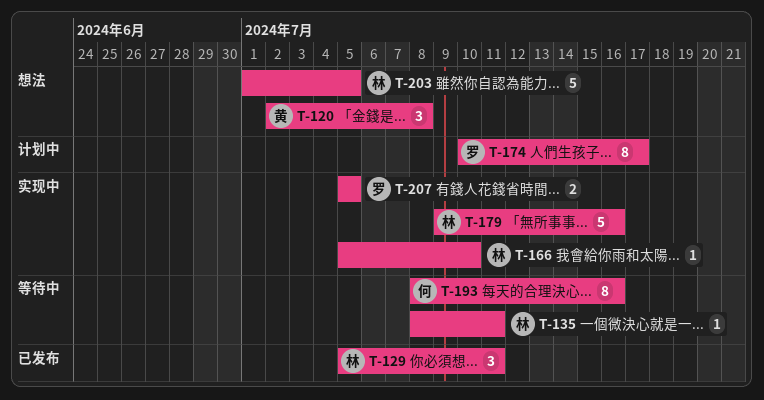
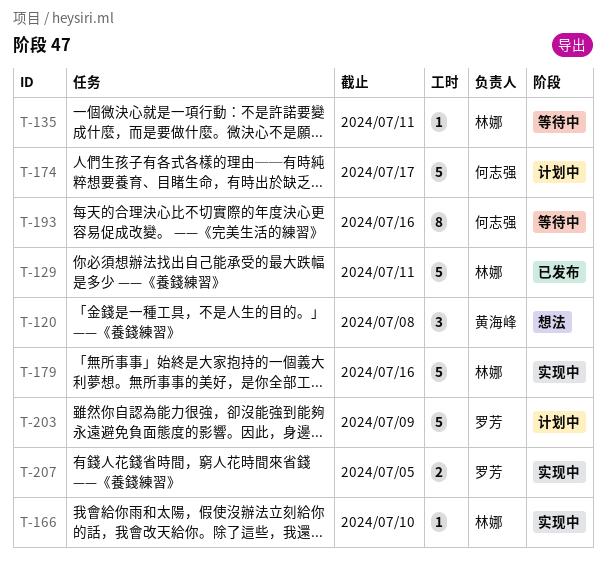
T-129, estimate: 3 -> 5
T-174, owner: 罗芳 -> 何志强
T-174, estimate: 8 -> 5
T-203, status: 想法 -> 计划中
T-203, owner: 林娜 -> 罗芳
T-203, due: Jul 5 -> Jul 9

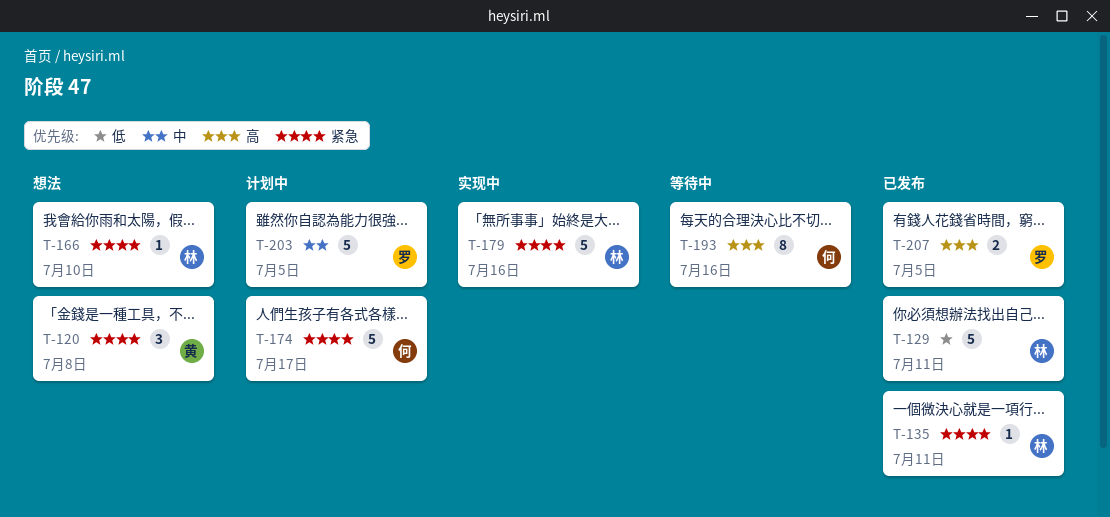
T-135, status: 等待中 -> 已发布
T-166, status: 实现中 -> 想法
T-203, due: Jul 9 -> Jul 5
T-207, status: 实现中 -> 已发布

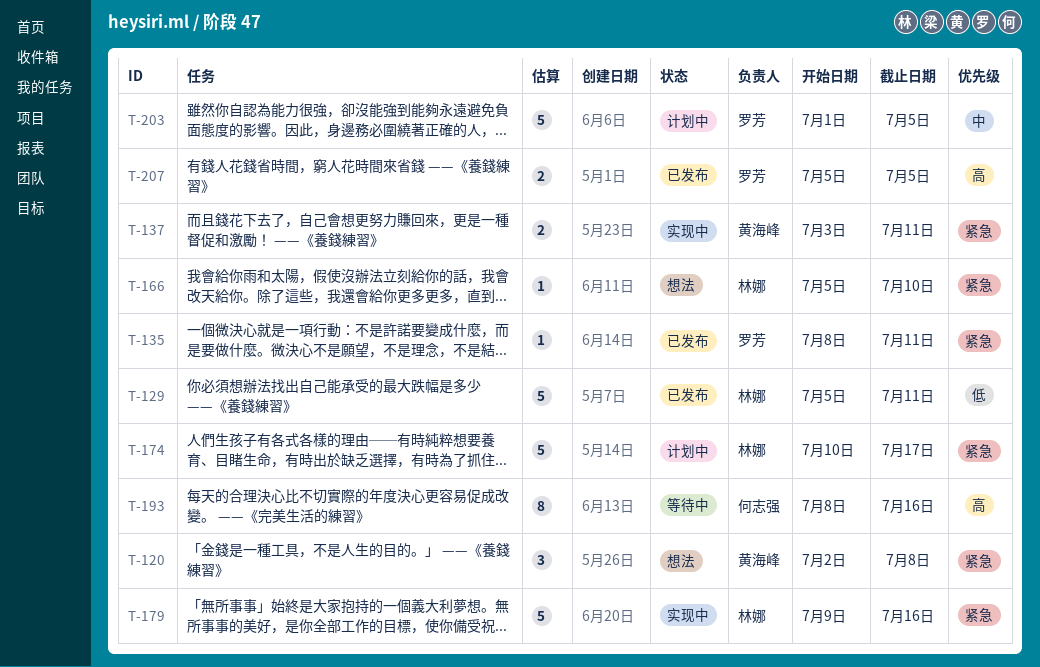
T-135, owner: 林娜 -> 罗芳
T-137: none -> present
T-174, owner: 何志强 -> 林娜

